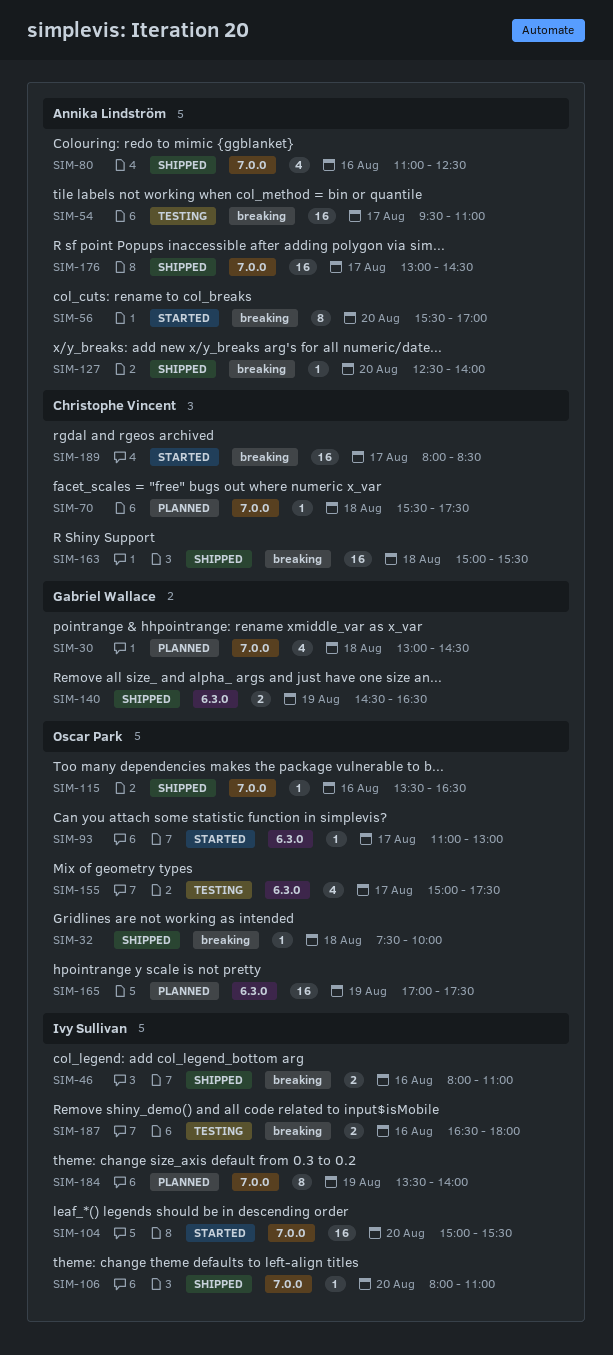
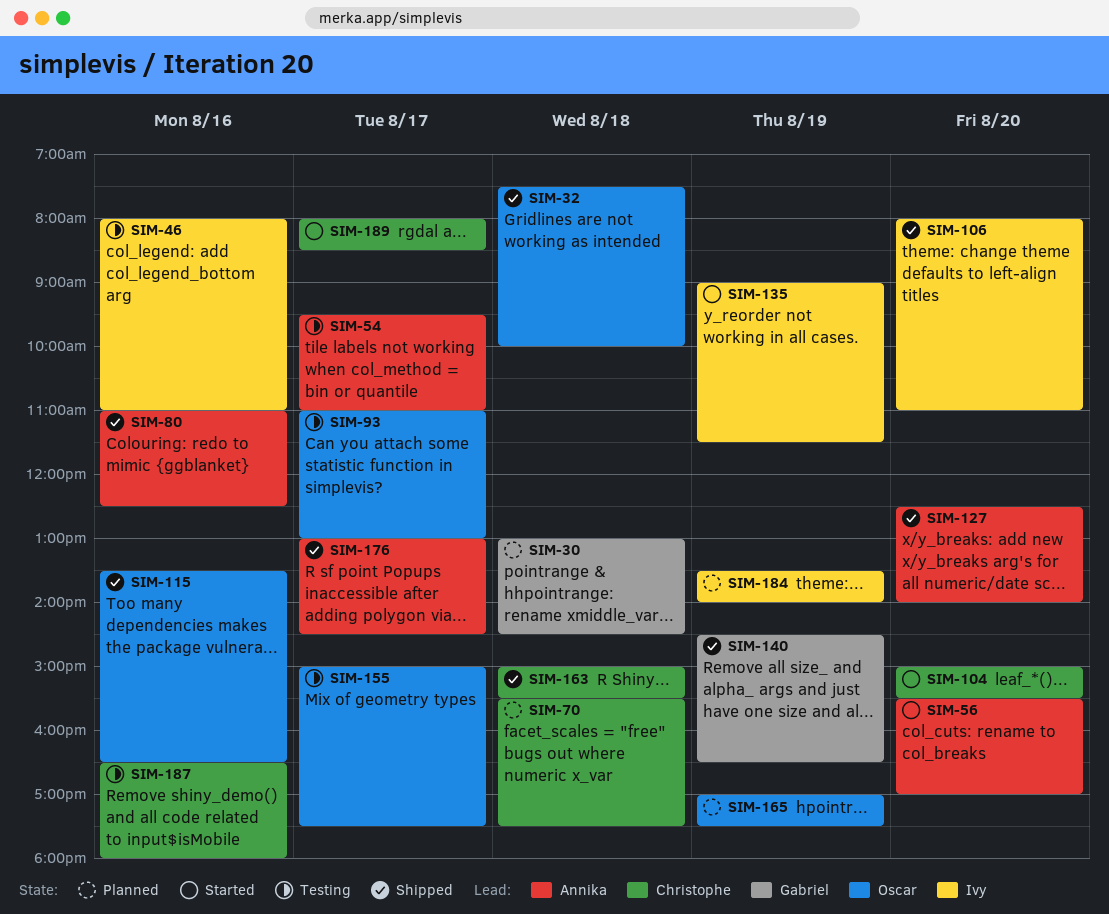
SIM-46, status: Shipped -> Testing
SIM-93, status: Started -> Testing
SIM-104, owner: Ivy Sullivan -> Christophe Vincent
SIM-135: none -> present
SIM-187, owner: Ivy Sullivan -> Christophe Vincent

